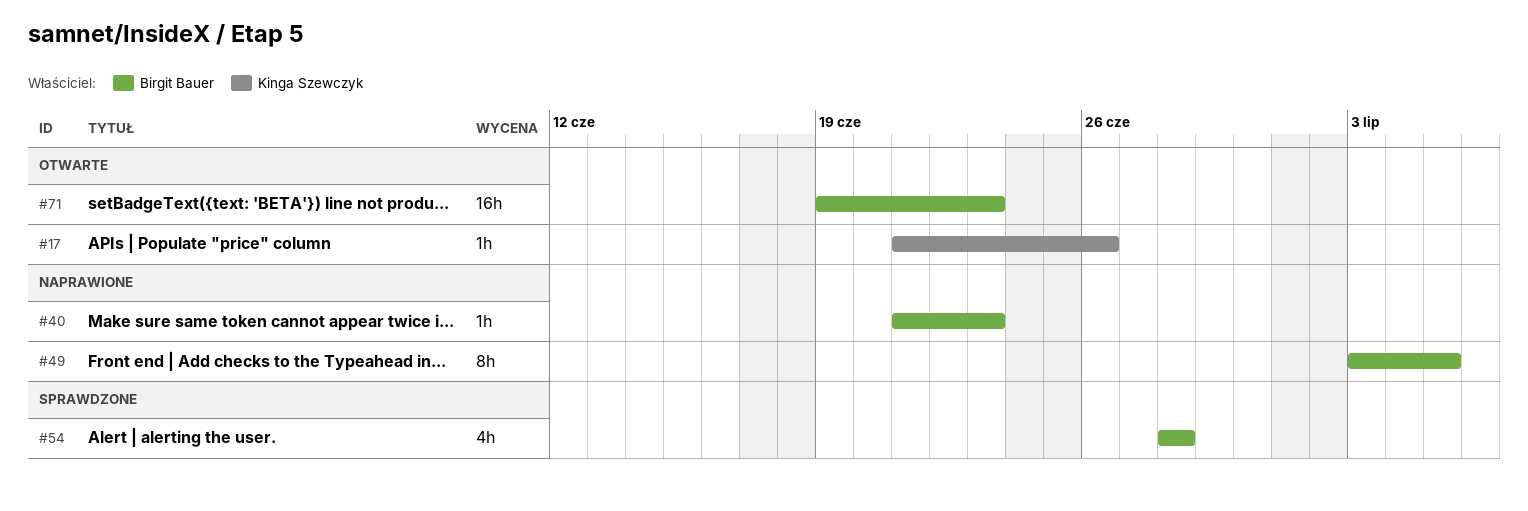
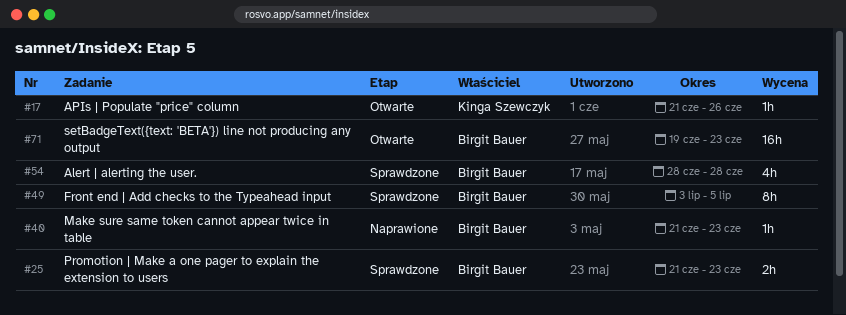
#25: none -> present
#49, status: Naprawione -> Sprawdzone

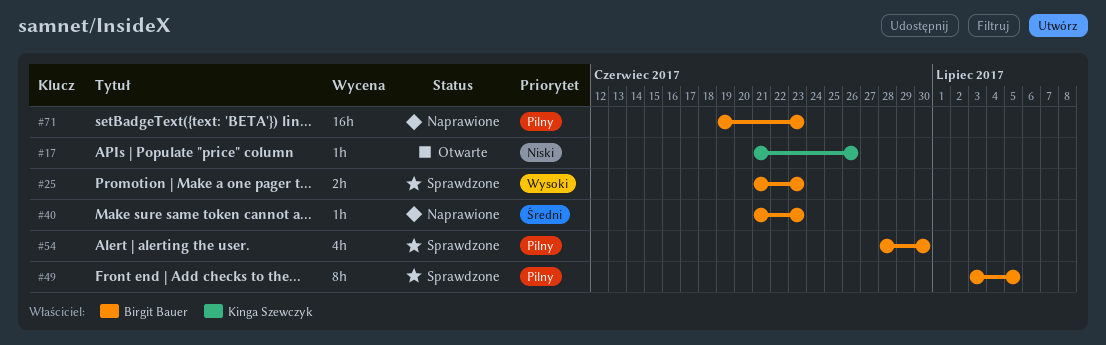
#54, due: Jun 28 -> Jun 30
#71, status: Otwarte -> Naprawione

